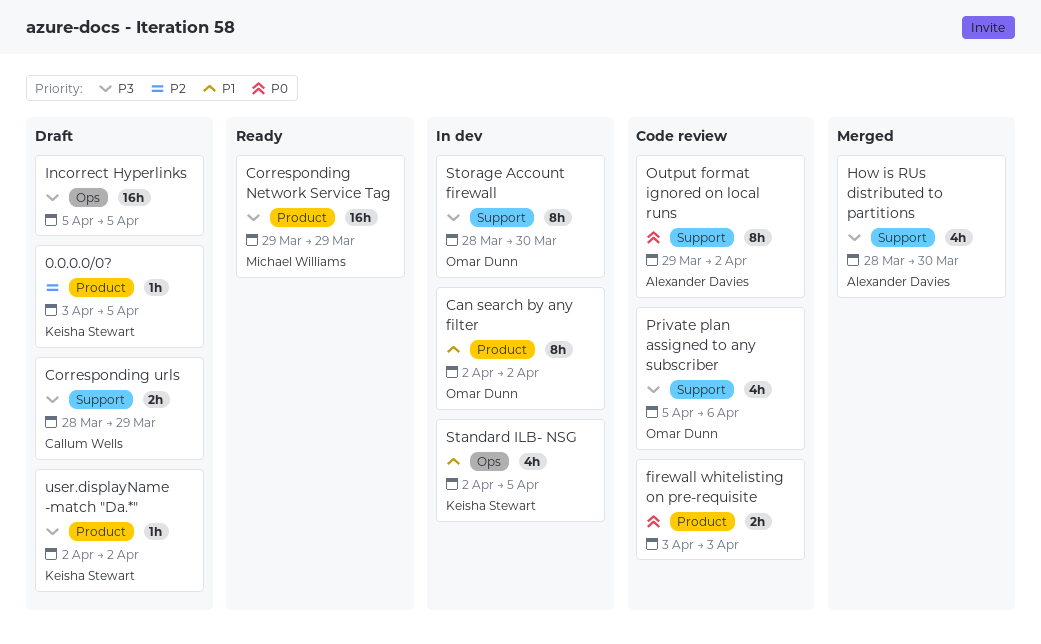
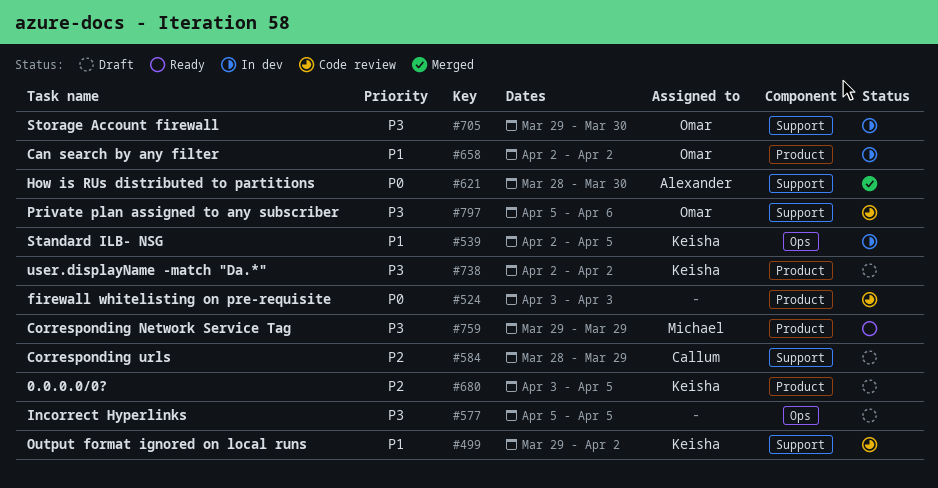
Corresponding urls, priority: P3 -> P2
How is RUs distributed to partitions, priority: P3 -> P0
Output format ignored on local runs, owner: Alexander Davies -> Keisha Stewart
Output format ignored on local runs, priority: P0 -> P1
Storage Account firewall, start: Mar 28 -> Mar 29

